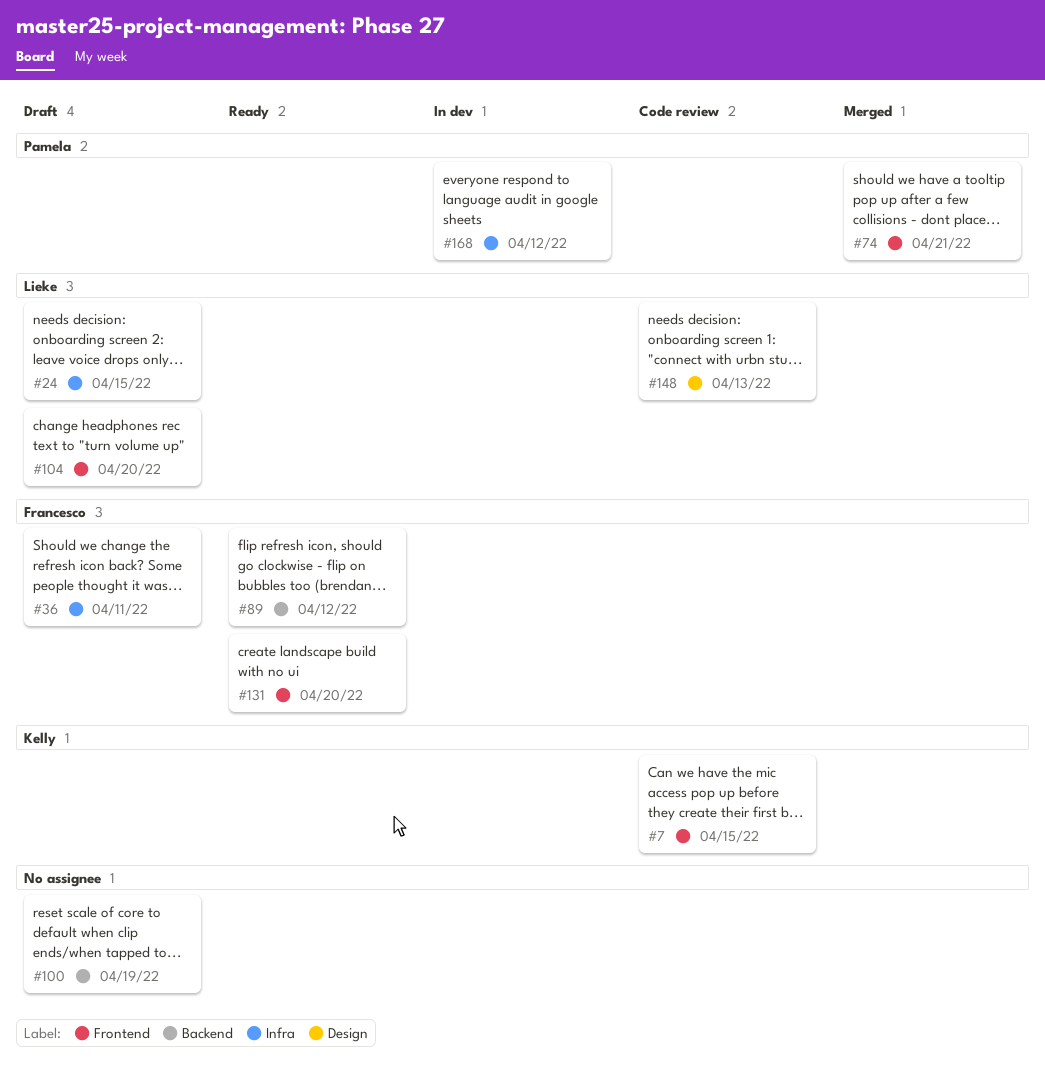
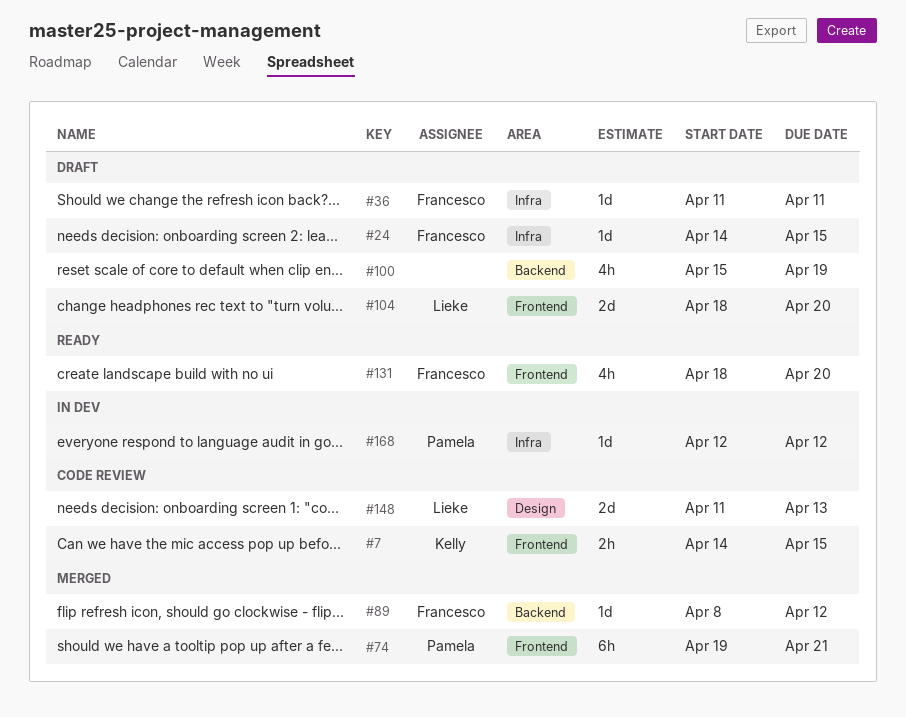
#24, owner: Lieke -> Francesco
#89, status: Ready -> Merged

